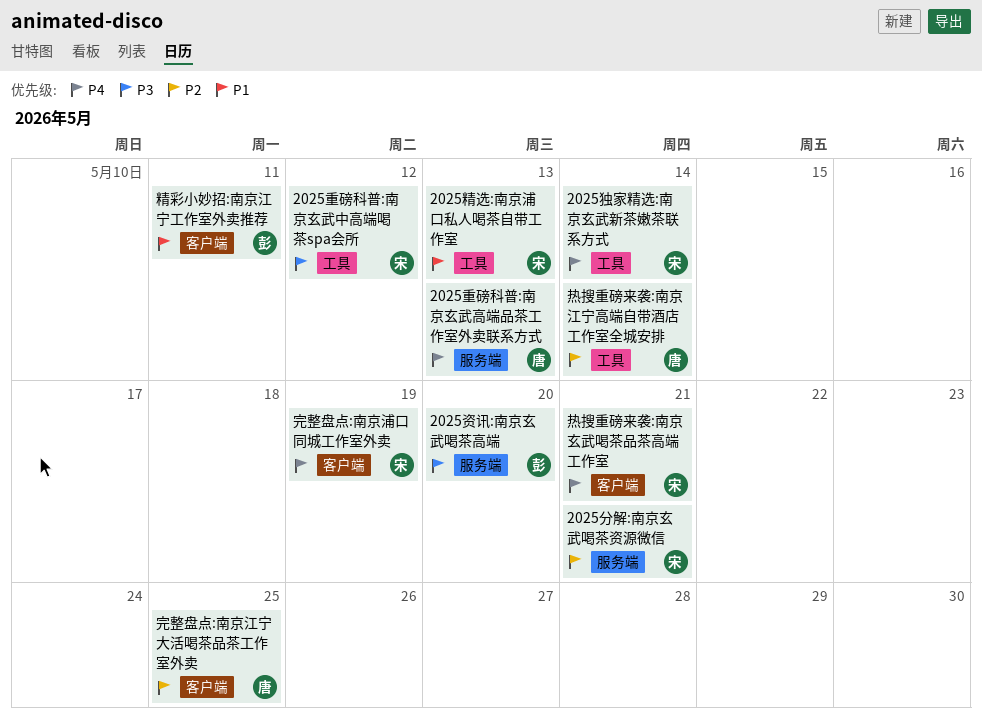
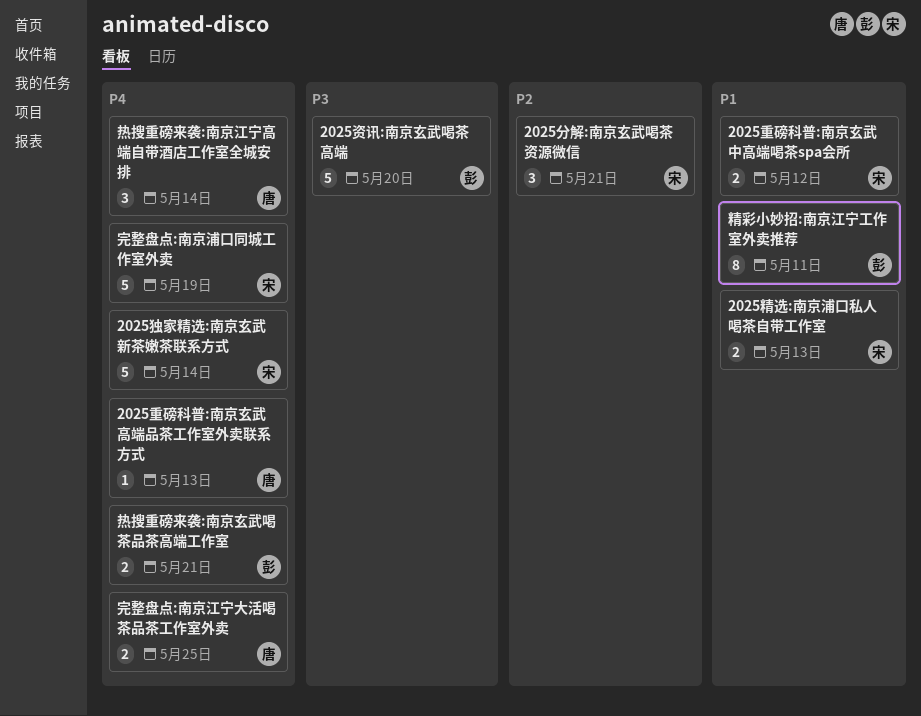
2025重磅科普:南京玄武中高端喝茶spa会所, priority: P3 -> P1
完整盘点:南京江宁大活喝茶品茶工作室外卖, priority: P2 -> P4
热搜重磅来袭:南京江宁高端自带酒店工作室全城安排, priority: P2 -> P4
热搜重磅来袭:南京玄武喝茶品茶高端工作室, owner: 宋 -> 彭

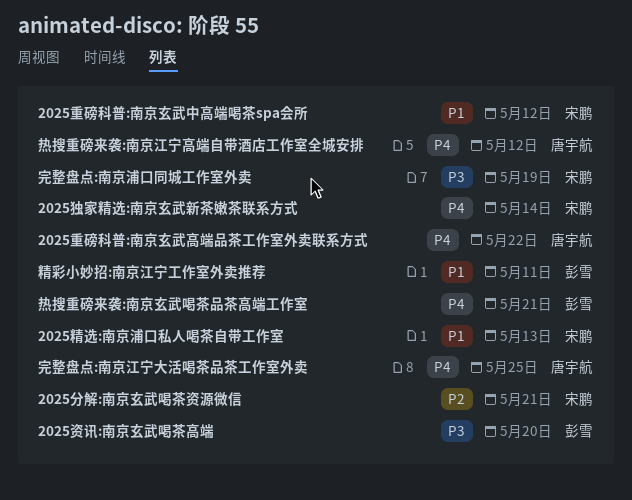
2025重磅科普:南京玄武高端品茶工作室外卖联系方式, due: May 13 -> May 22
完整盘点:南京浦口同城工作室外卖, priority: P4 -> P3
热搜重磅来袭:南京江宁高端自带酒店工作室全城安排, due: May 14 -> May 12

